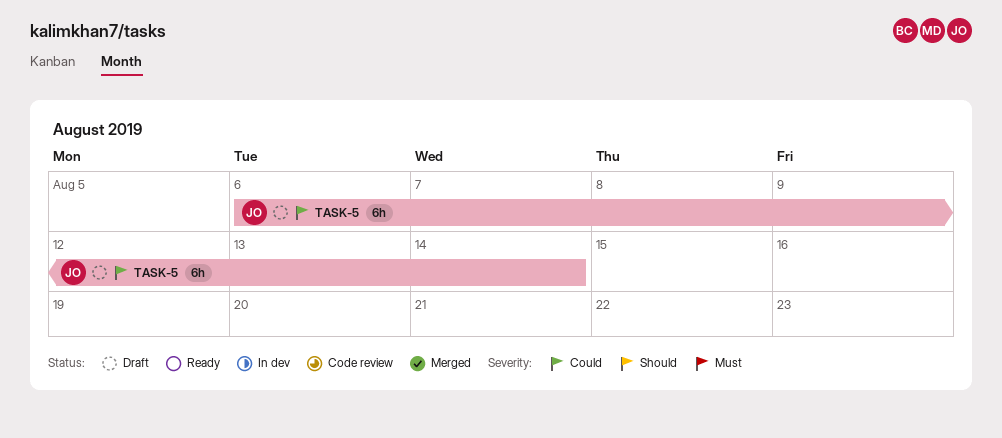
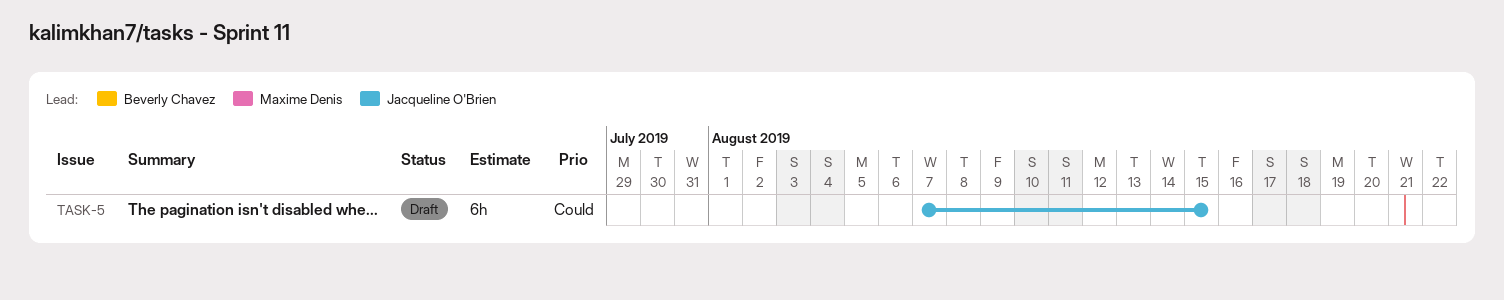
TASK-5, start: Aug 6 -> Aug 7
TASK-5, due: Aug 14 -> Aug 15

